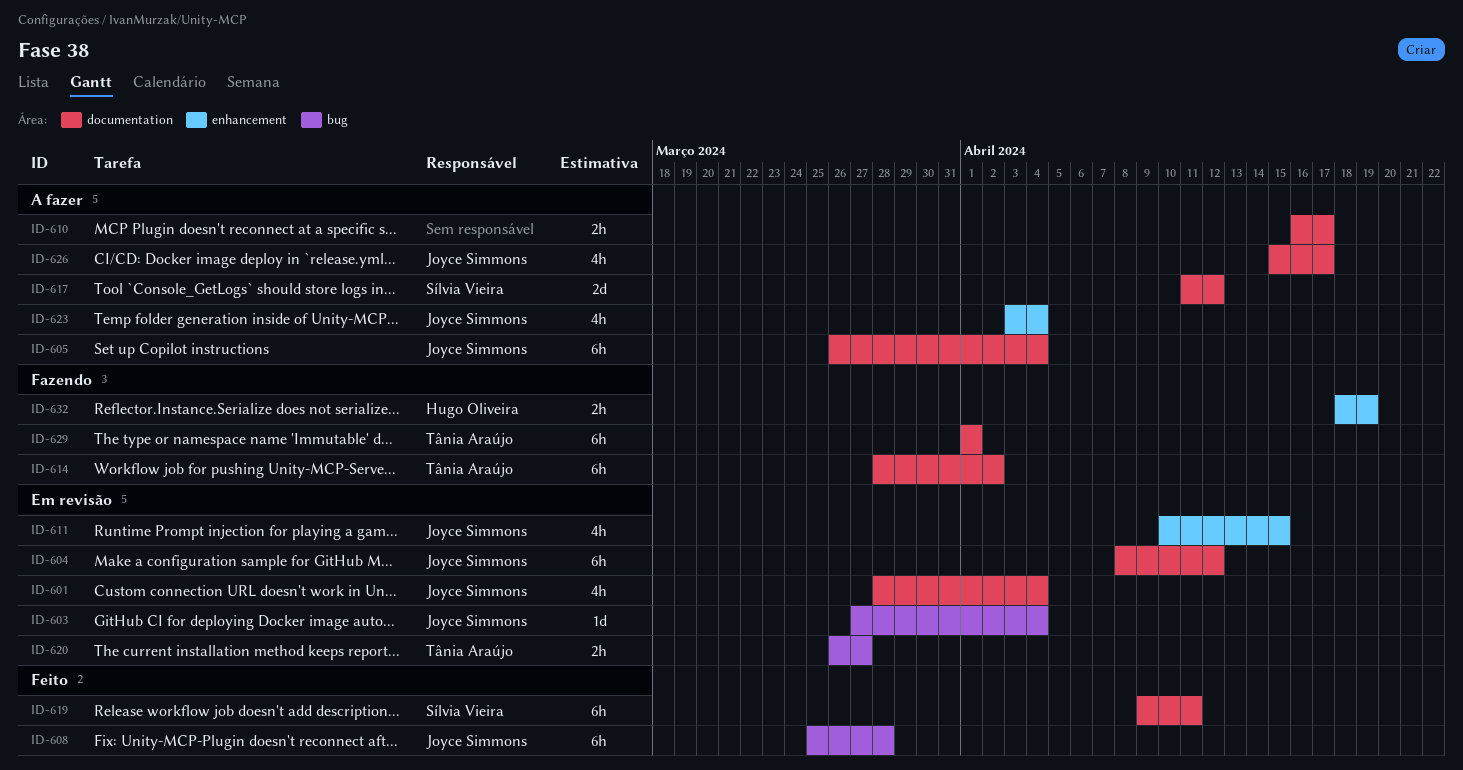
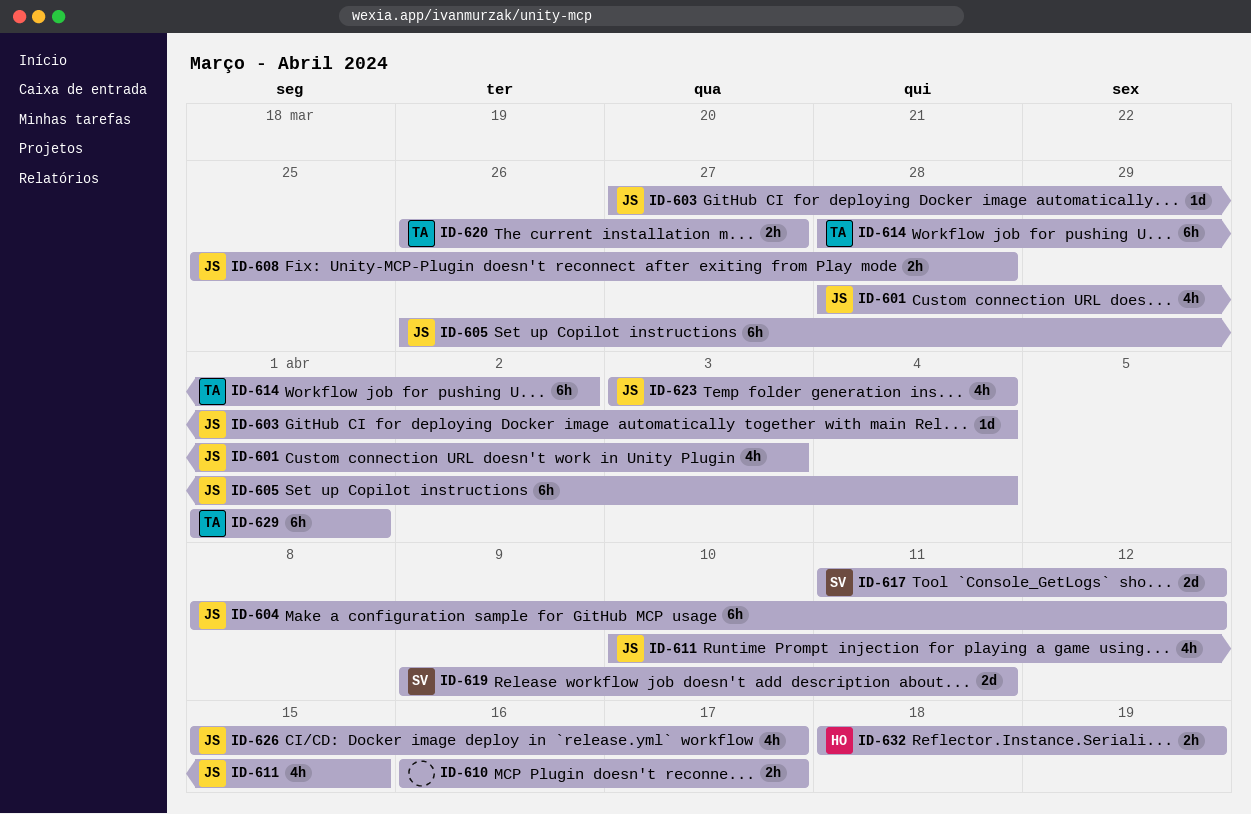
ID-601, due: Apr 4 -> Apr 3
ID-608, estimate: 6h -> 2h
ID-619, estimate: 6h -> 2d

